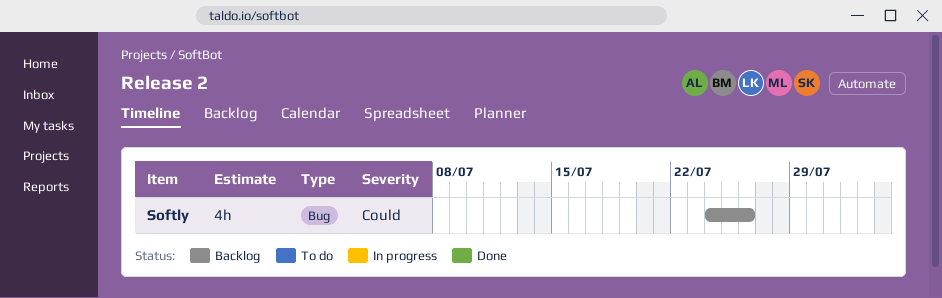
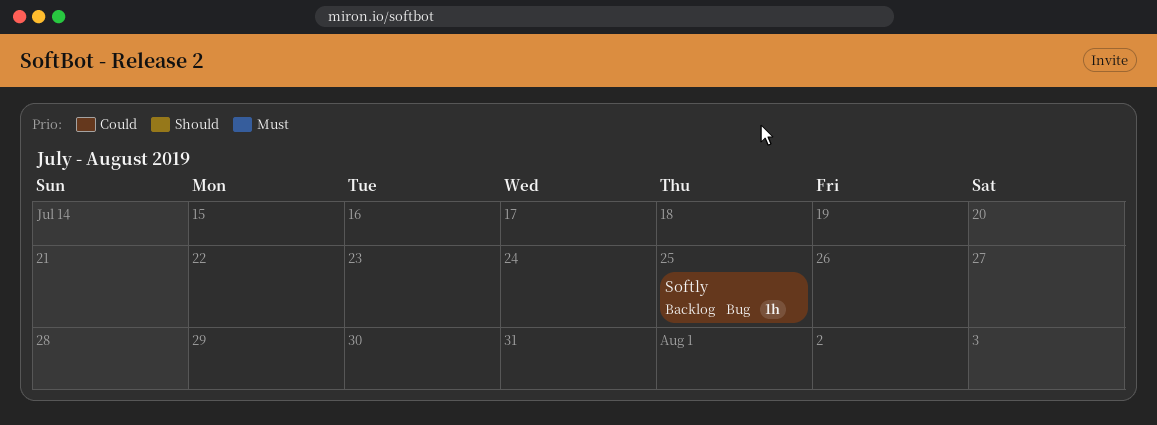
Softly, estimate: 4h -> 1h
Softly, due: Jul 26 -> Jul 25

